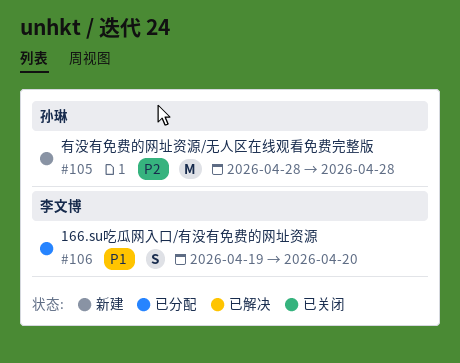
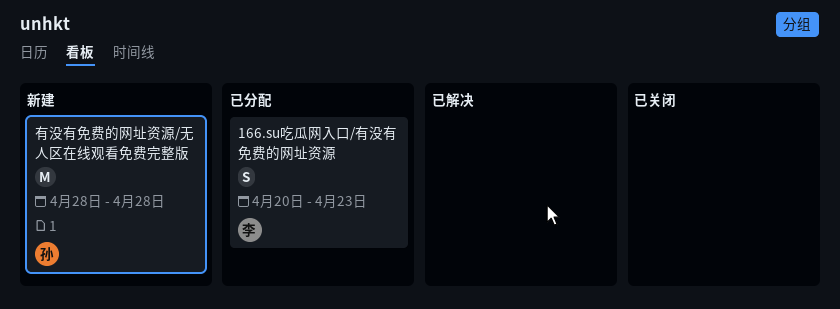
166.su吃瓜网入口/有没有免费的网址资源, start: Apr 19 -> Apr 20
166.su吃瓜网入口/有没有免费的网址资源, due: Apr 20 -> Apr 23

